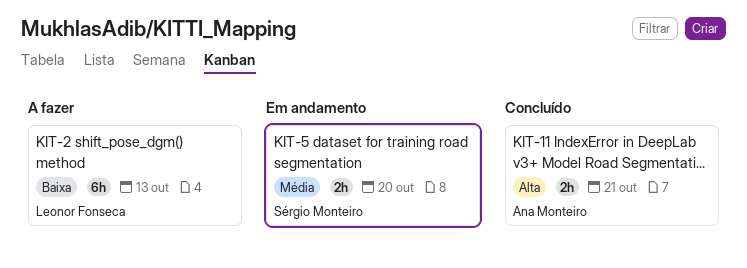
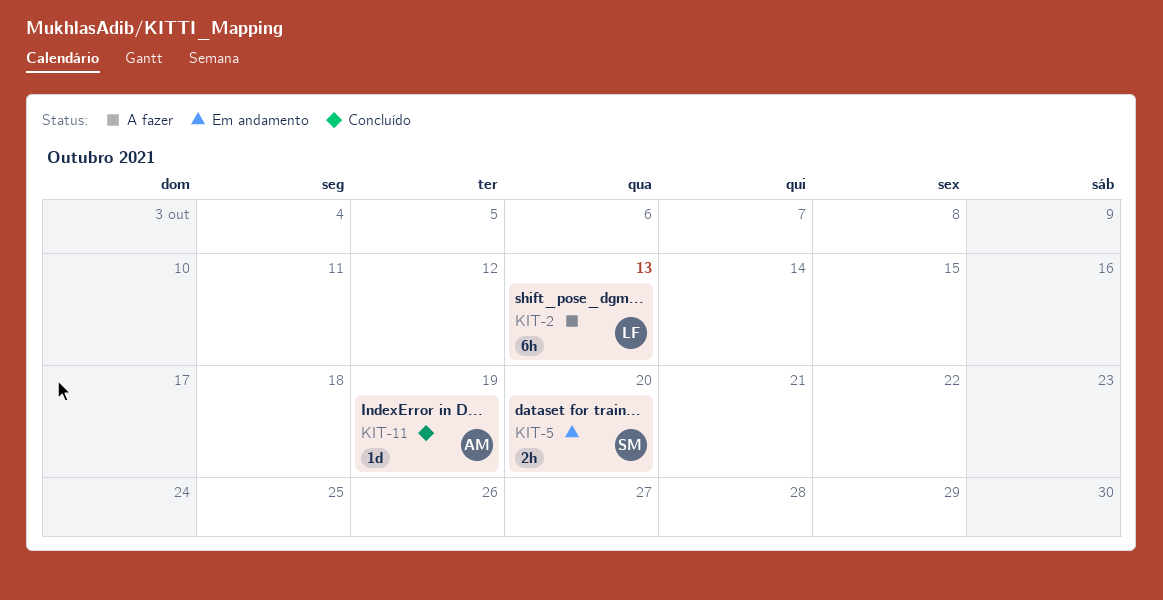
KIT-11, estimate: 2h -> 1d
KIT-11, due: Oct 21 -> Oct 19

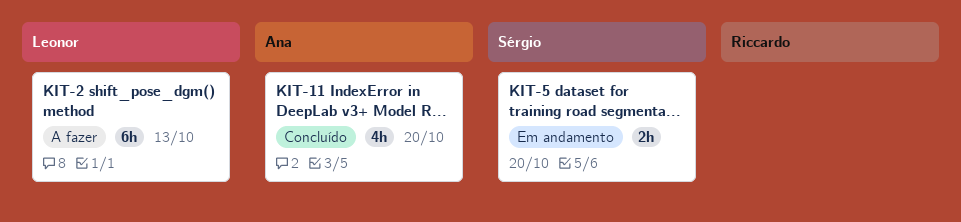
KIT-11, estimate: 1d -> 4h
KIT-11, due: Oct 19 -> Oct 20

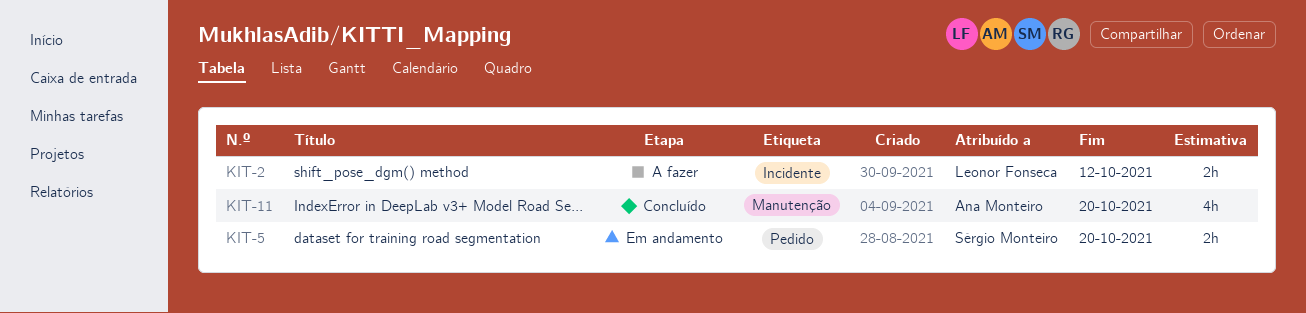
KIT-2, estimate: 6h -> 2h
KIT-2, due: Oct 13 -> Oct 12

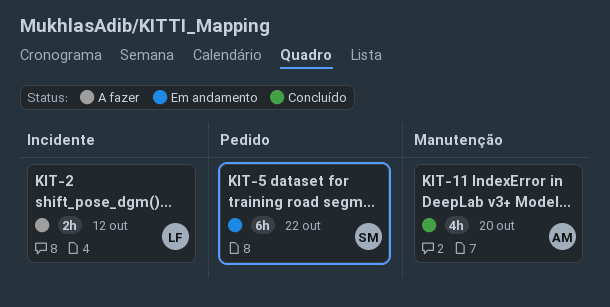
KIT-5, estimate: 2h -> 6h
KIT-5, due: Oct 20 -> Oct 22

